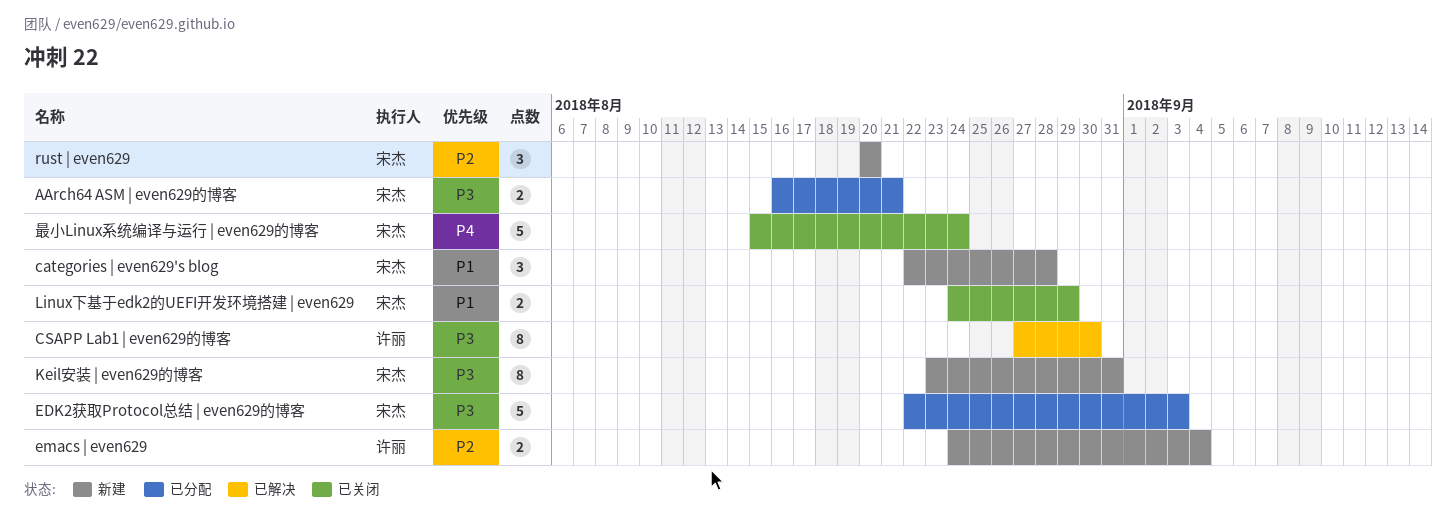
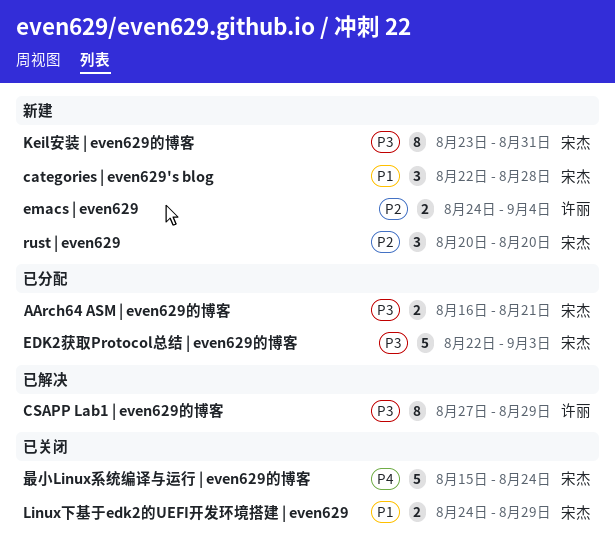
CSAPP Lab1 | even629的博客, due: Aug 30 -> Aug 29

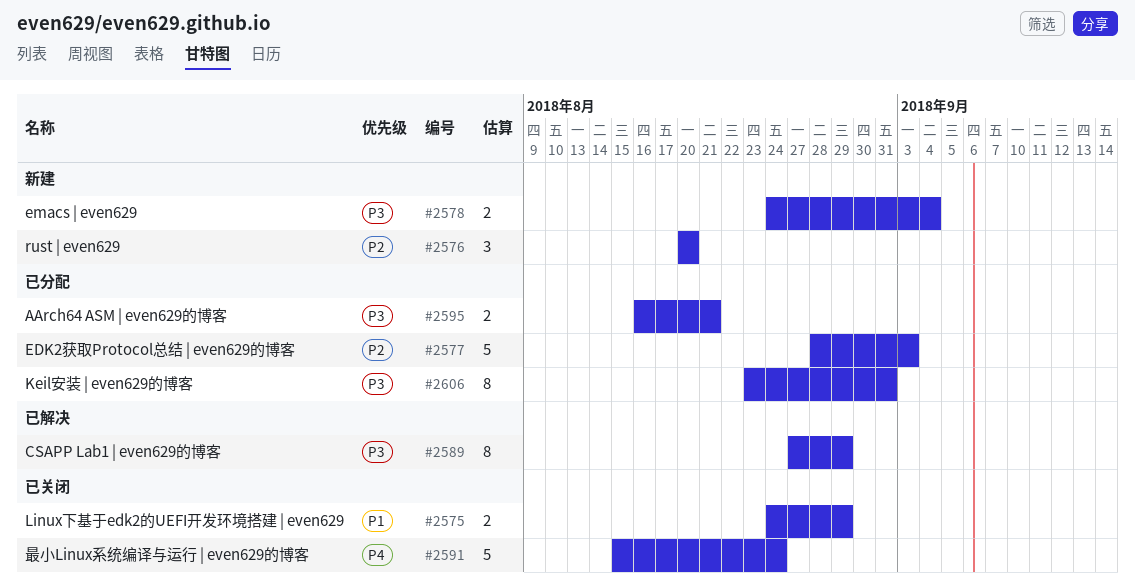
categories | even629's blog: present -> none
EDK2获取Protocol总结 | even629的博客, priority: P3 -> P2
EDK2获取Protocol总结 | even629的博客, start: Aug 22 -> Aug 28
emacs | even629, priority: P2 -> P3
Keil安装 | even629的博客, status: 新建 -> 已分配

